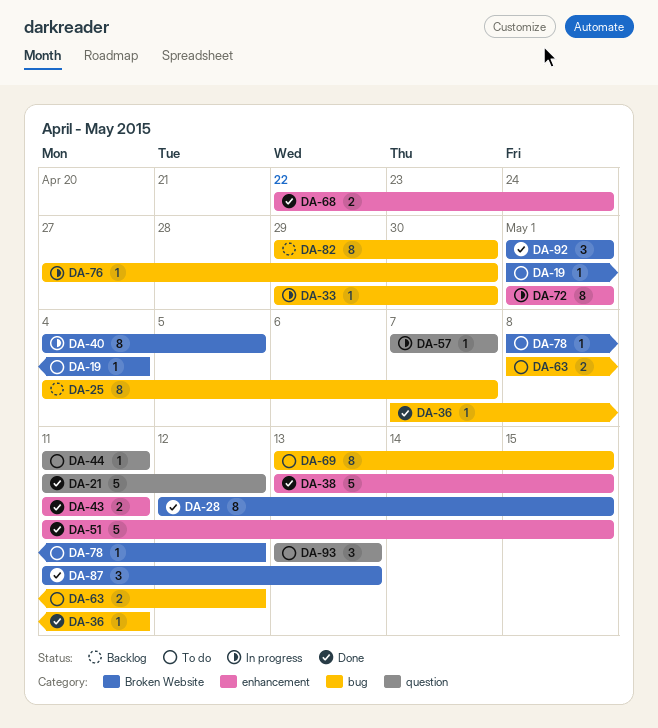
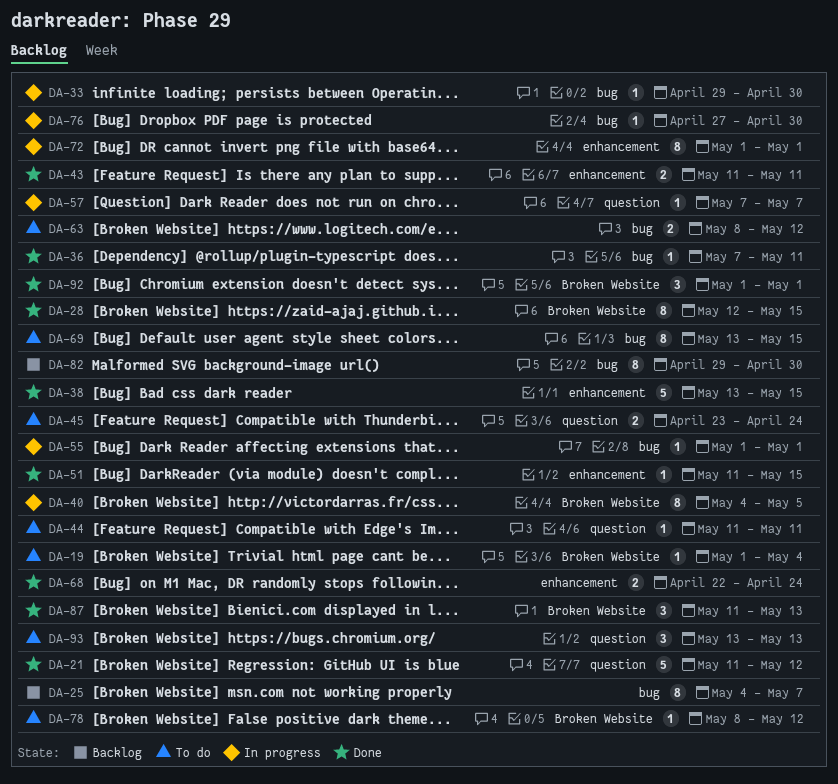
DA-45: none -> present
DA-51, estimate: 5 -> 1
DA-55: none -> present

